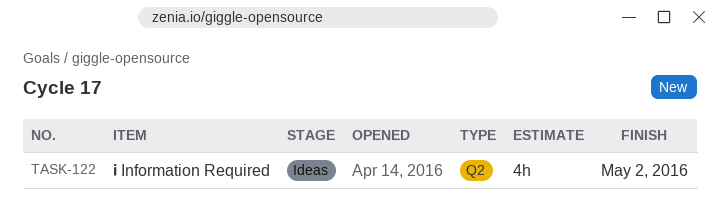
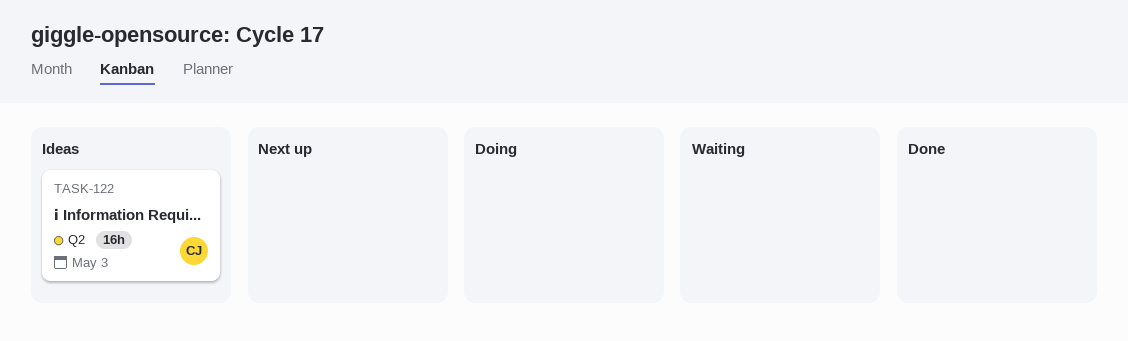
TASK-122, estimate: 4h -> 16h
TASK-122, due: May 2 -> May 3

